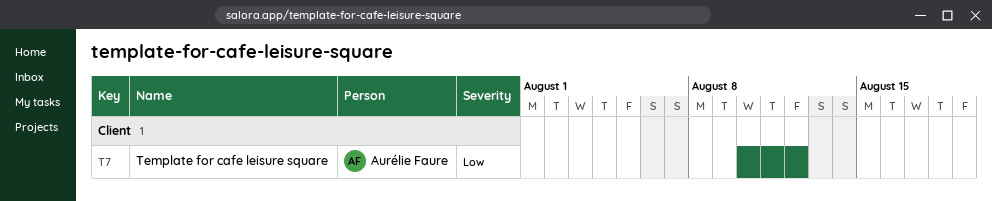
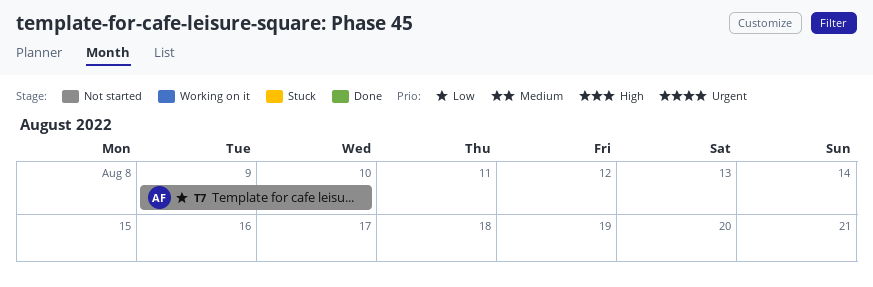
T7, start: Aug 10 -> Aug 9
T7, due: Aug 12 -> Aug 10

